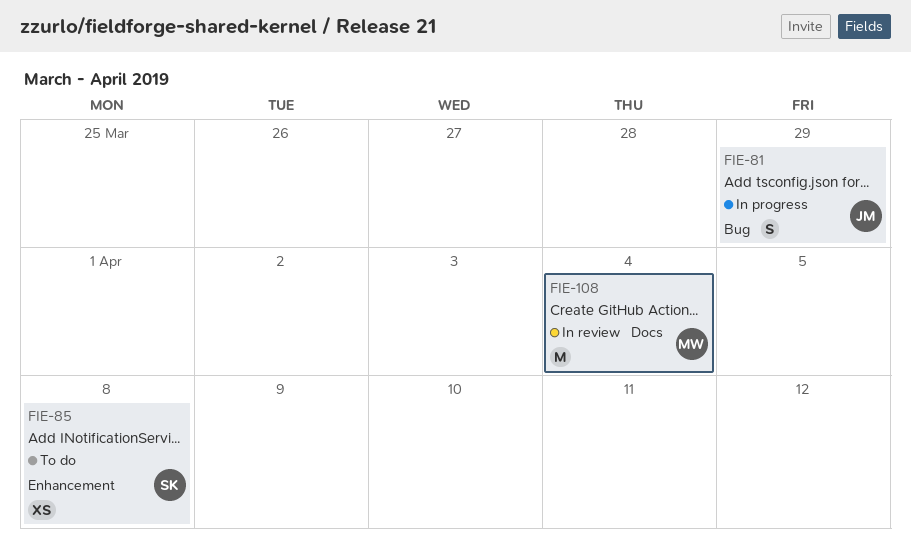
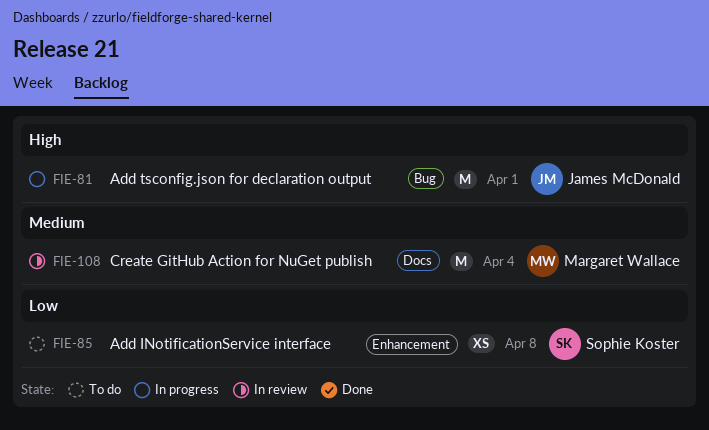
FIE-81, estimate: S -> M
FIE-81, due: Mar 29 -> Apr 1

